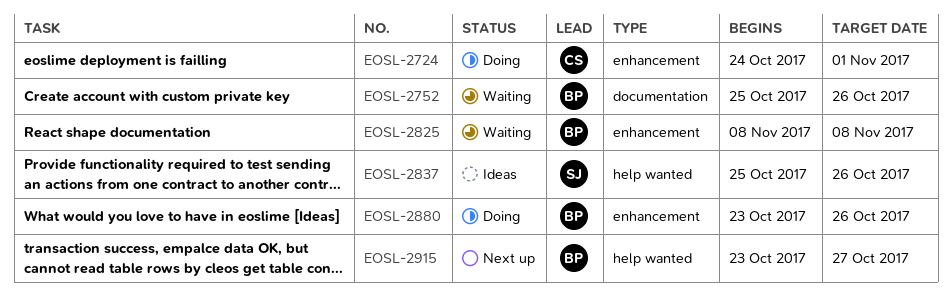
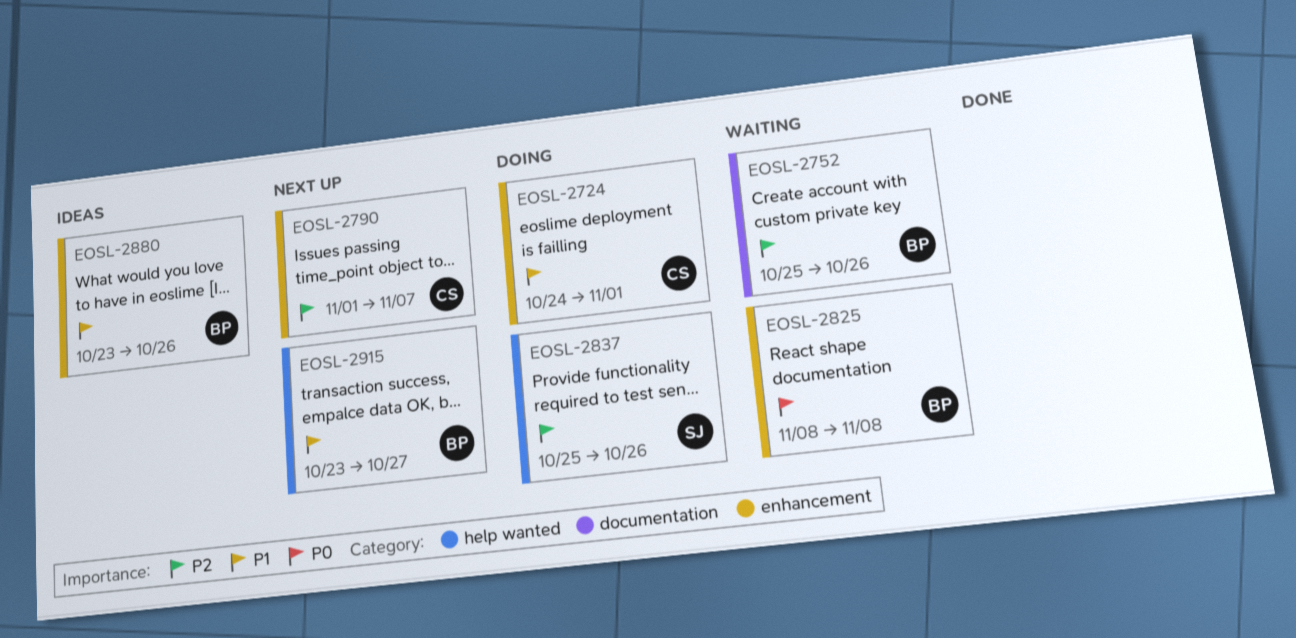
EOSL-2790: none -> present
EOSL-2837, status: Ideas -> Doing
EOSL-2880, status: Doing -> Ideas

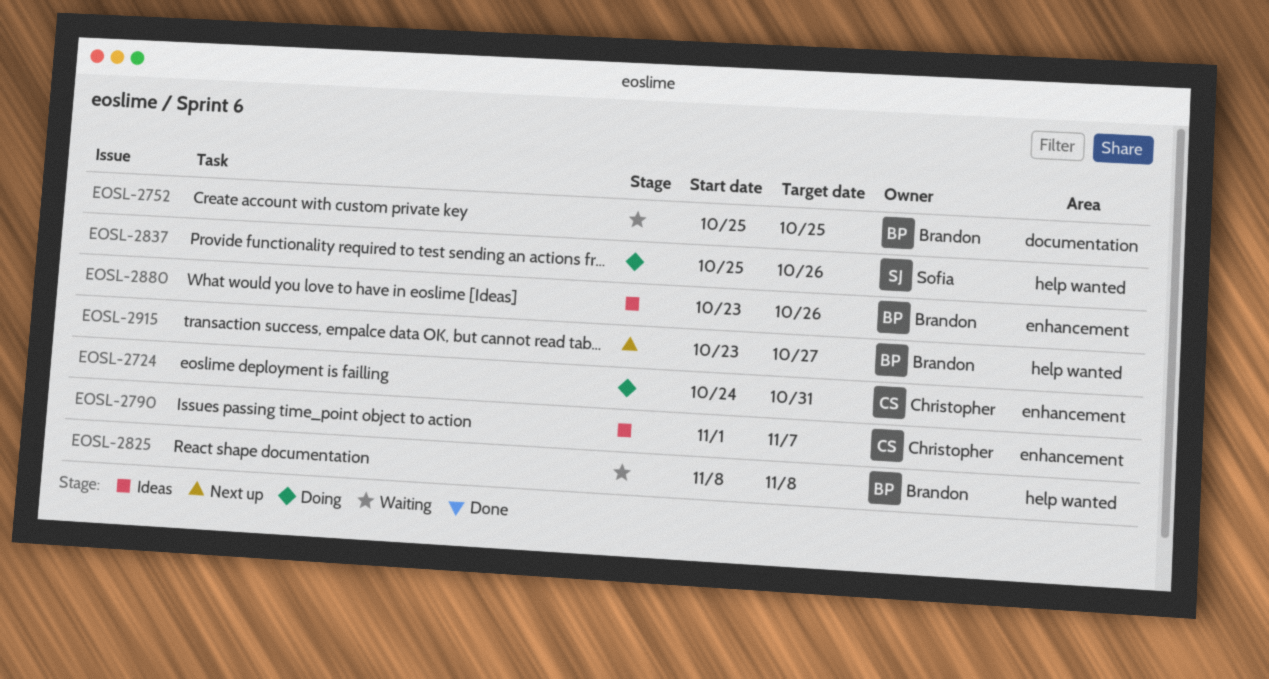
EOSL-2724, due: Nov 1 -> Oct 31
EOSL-2752, due: Oct 26 -> Oct 25
EOSL-2790, status: Next up -> Ideas
EOSL-2825, label: enhancement -> help wanted

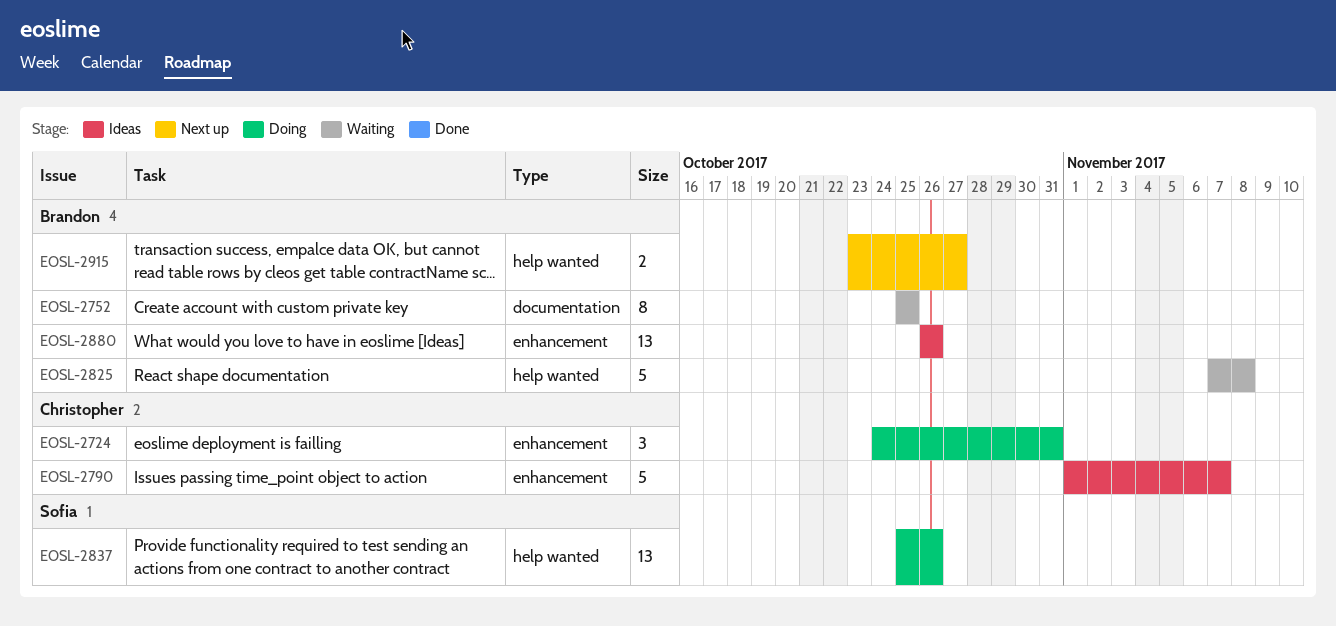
EOSL-2825, start: Nov 8 -> Nov 7
EOSL-2880, start: Oct 23 -> Oct 26

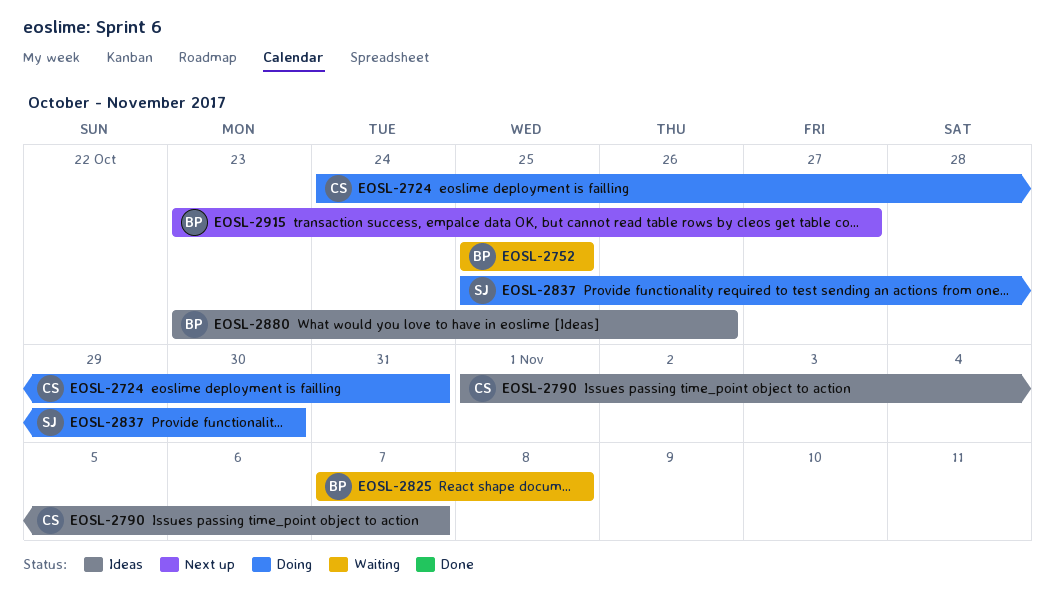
EOSL-2837, due: Oct 26 -> Oct 30
EOSL-2880, start: Oct 26 -> Oct 23

